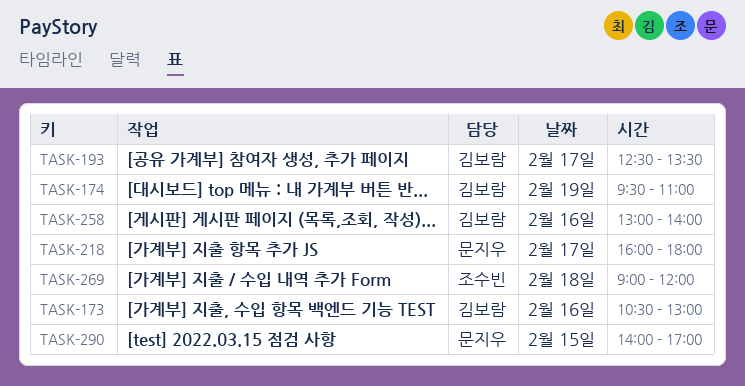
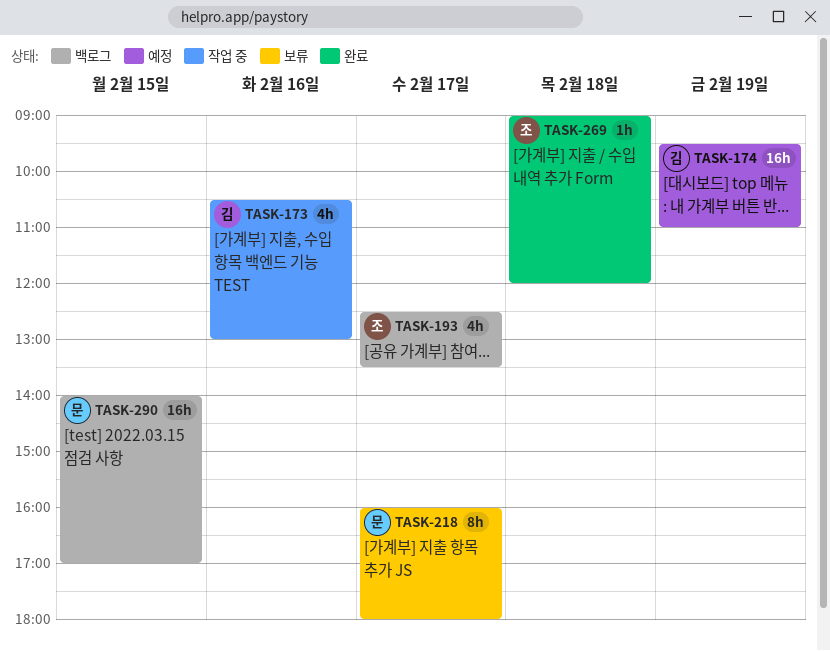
TASK-193, owner: 김보람 -> 조수빈
TASK-258: present -> none

